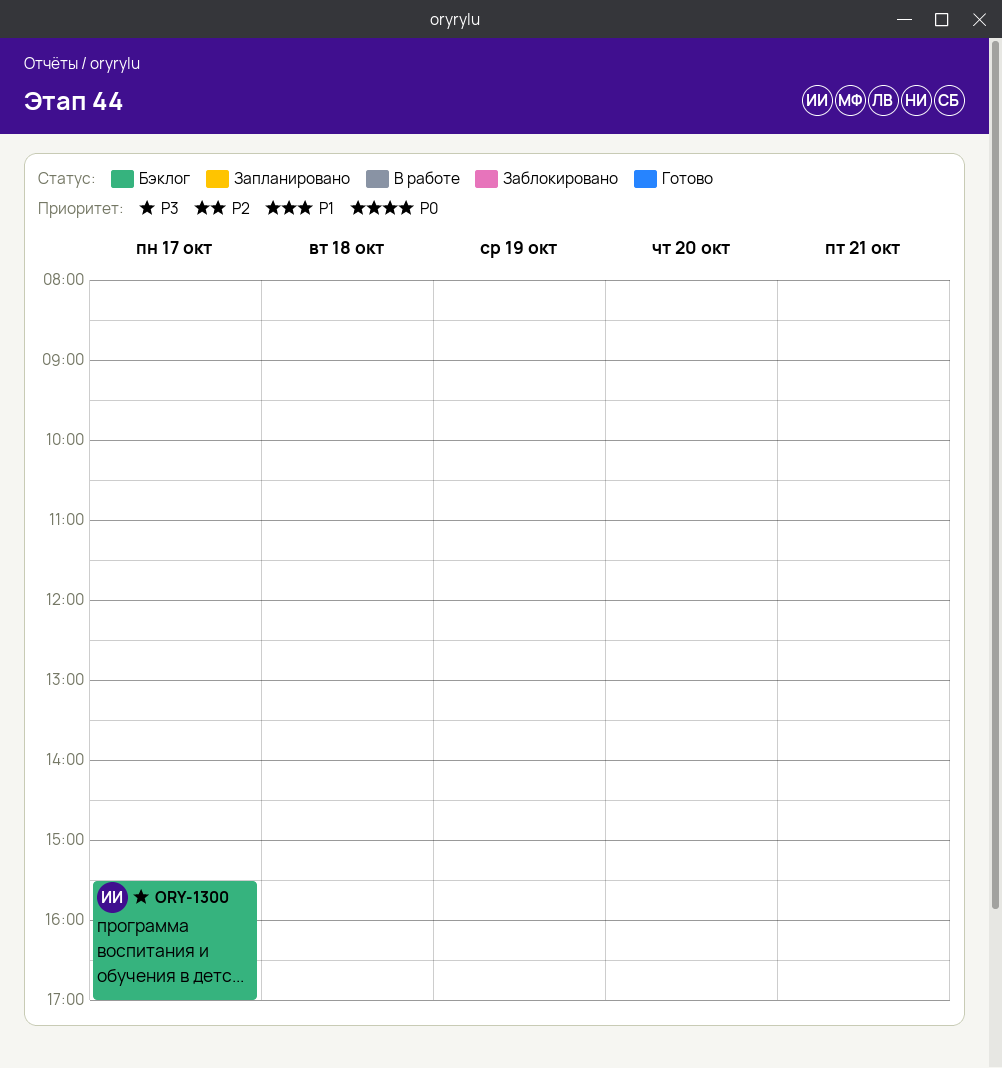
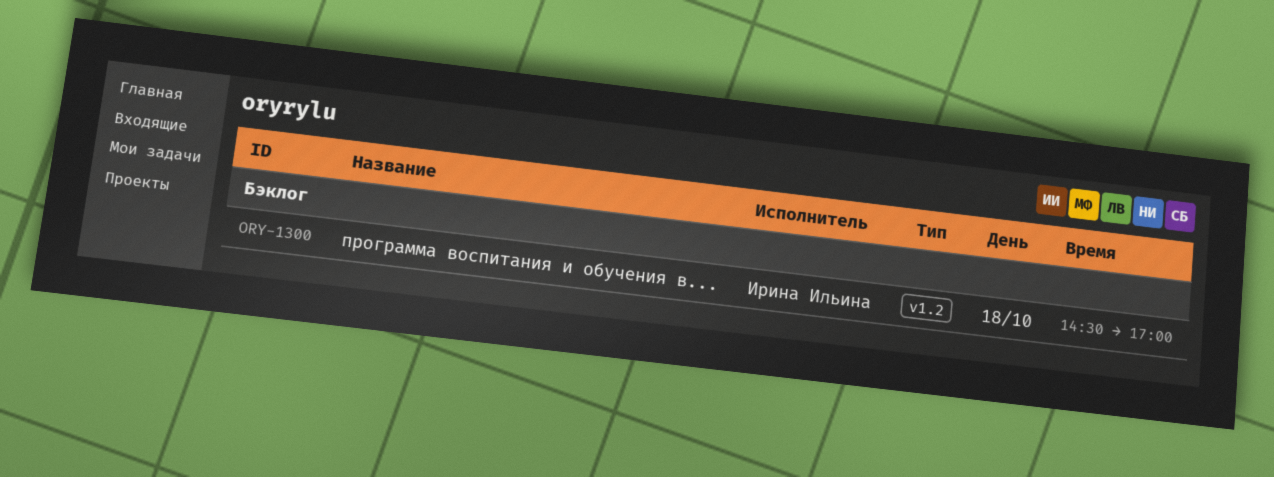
ORY-1300, day: Oct 17 -> Oct 18
ORY-1300, begins: 15:30 -> 14:30

